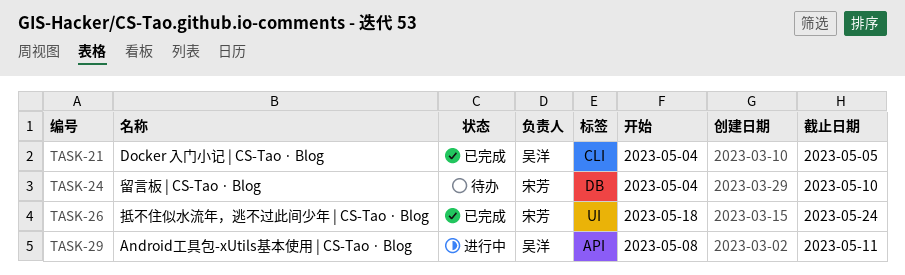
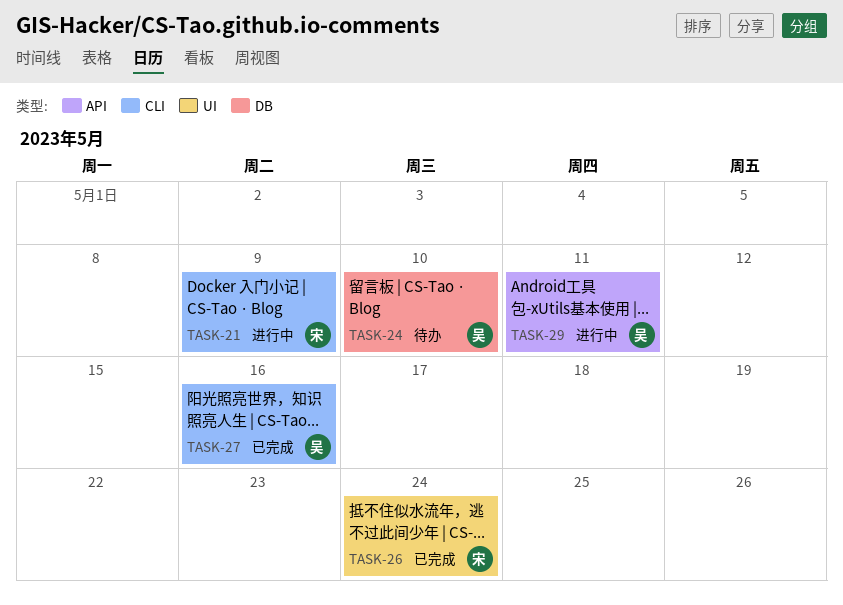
TASK-21, status: 已完成 -> 进行中
TASK-21, owner: 吴洋 -> 宋芳
TASK-21, due: May 5 -> May 9
TASK-24, owner: 宋芳 -> 吴洋
TASK-27: none -> present

